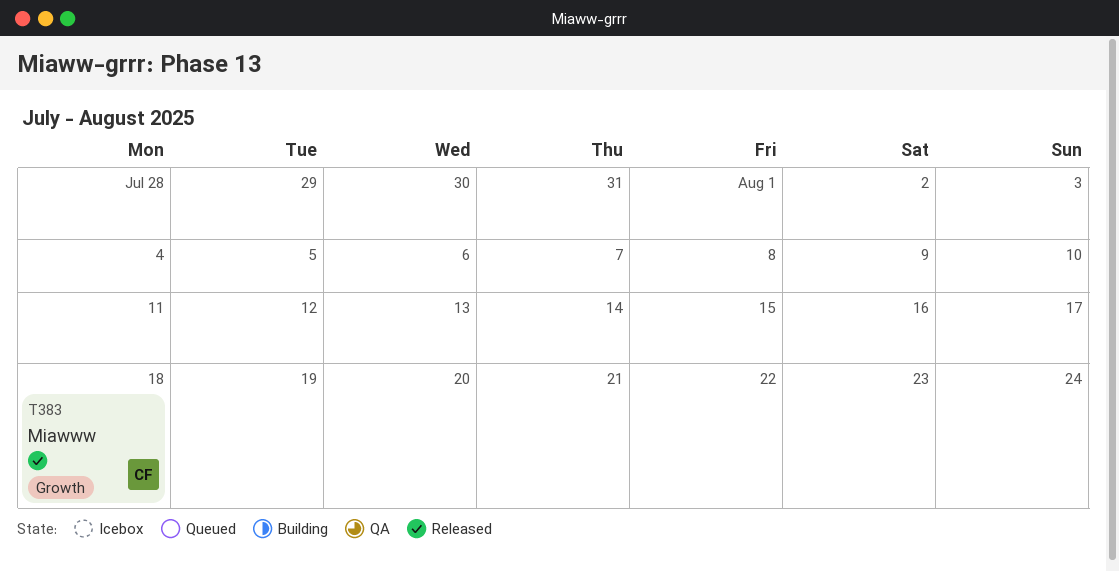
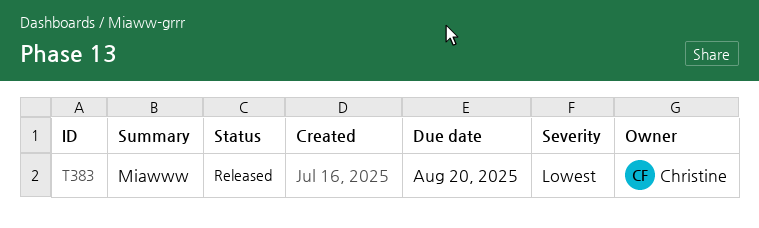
T383, due: Aug 18 -> Aug 20

